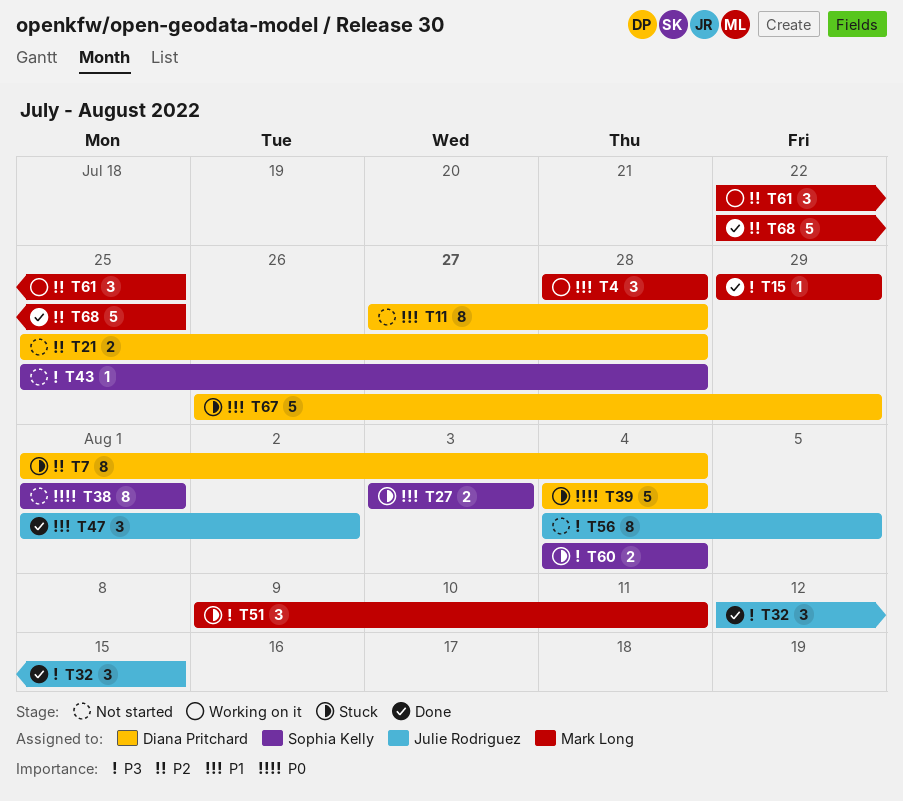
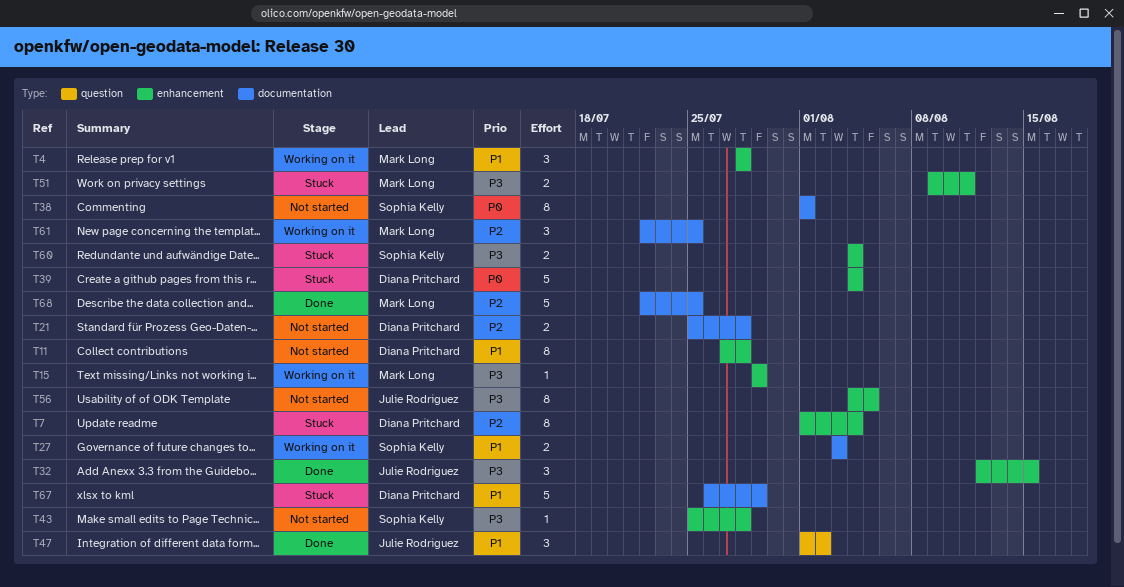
T15, status: Done -> Working on it
T27, status: Stuck -> Working on it
T51, estimate: 3 -> 2

